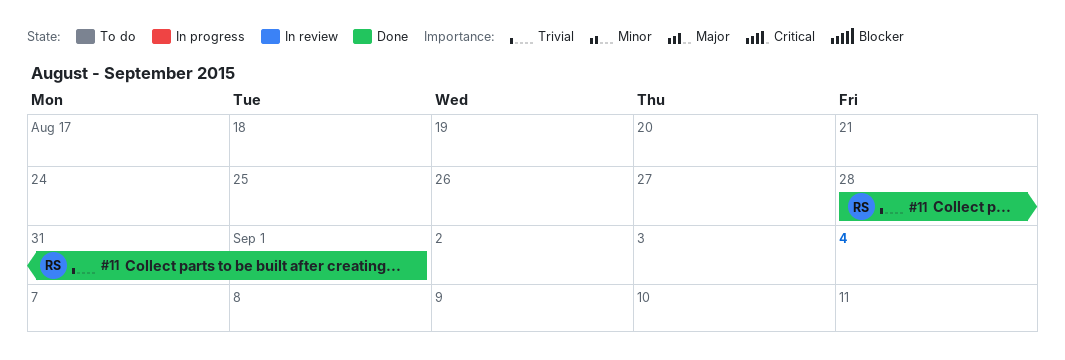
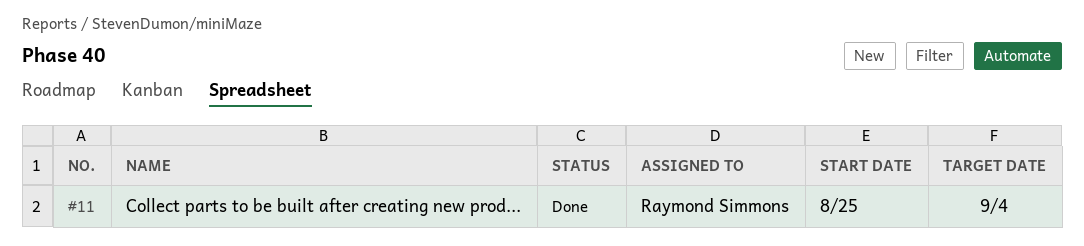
#11, start: Aug 28 -> Aug 25
#11, due: Sep 1 -> Sep 4

